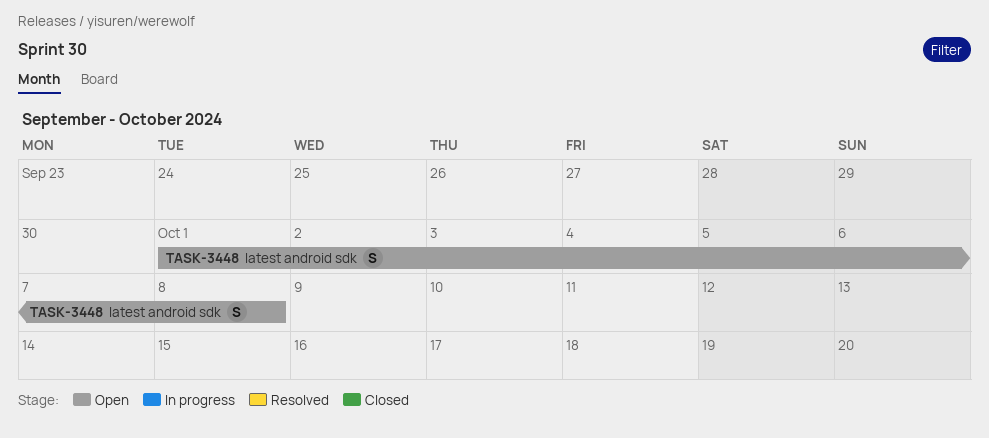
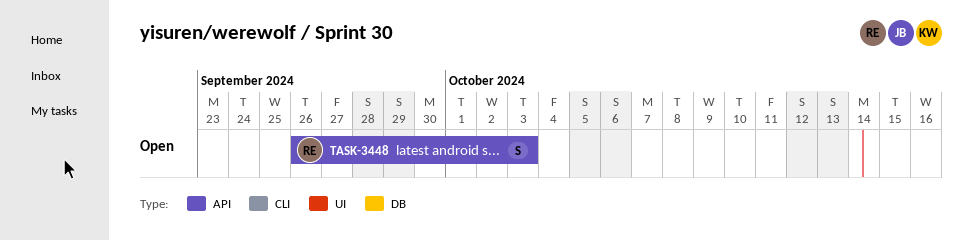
TASK-3448, start: Oct 1 -> Sep 26
TASK-3448, due: Oct 8 -> Oct 3

